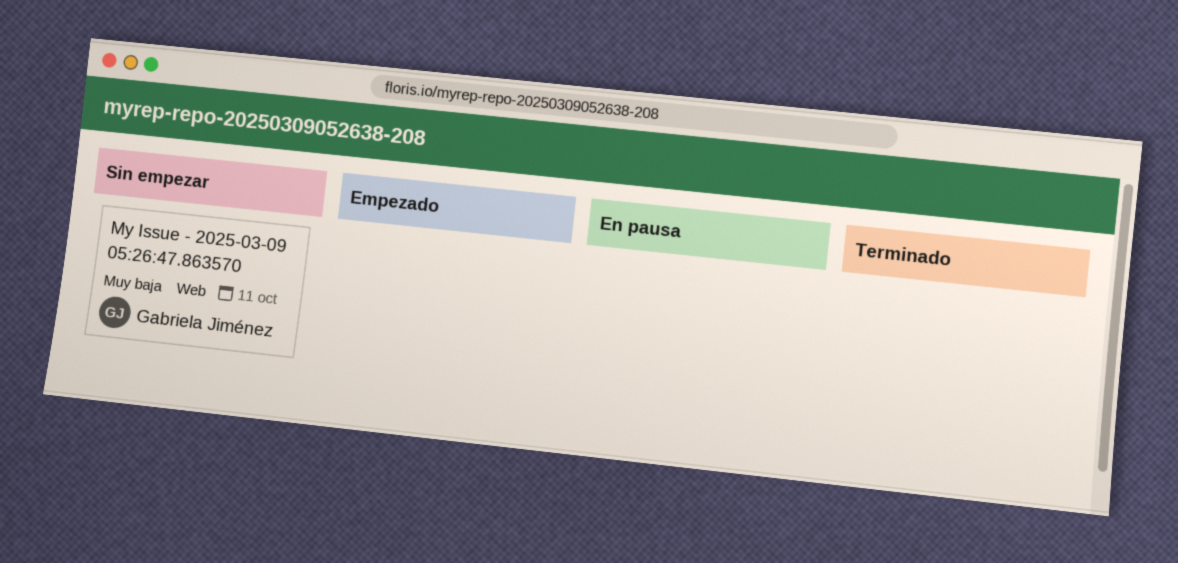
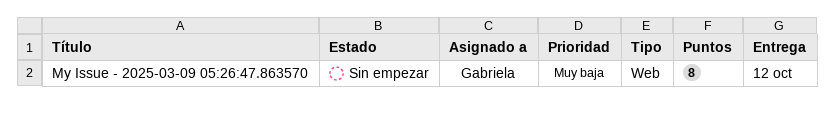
My Issue - 2025-03-09 05:26:47.863570, due: Oct 11 -> Oct 12

